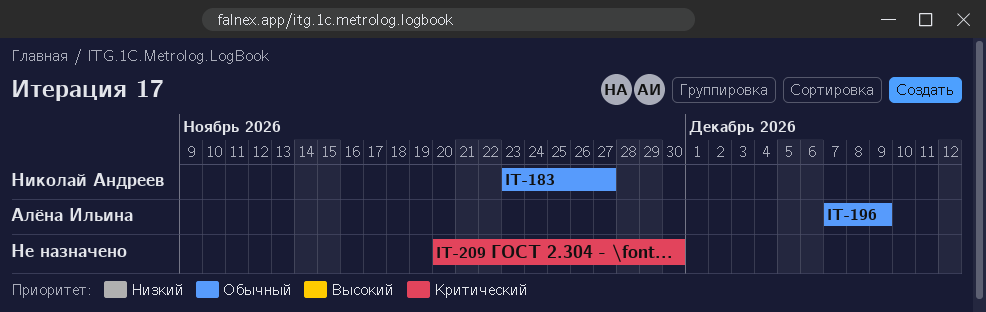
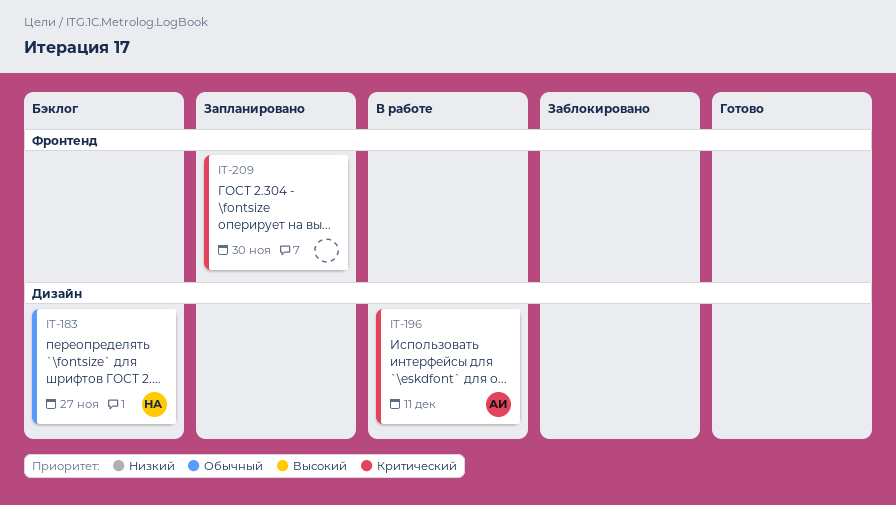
IT-196, priority: Обычный -> Критический
IT-196, due: Dec 9 -> Dec 11

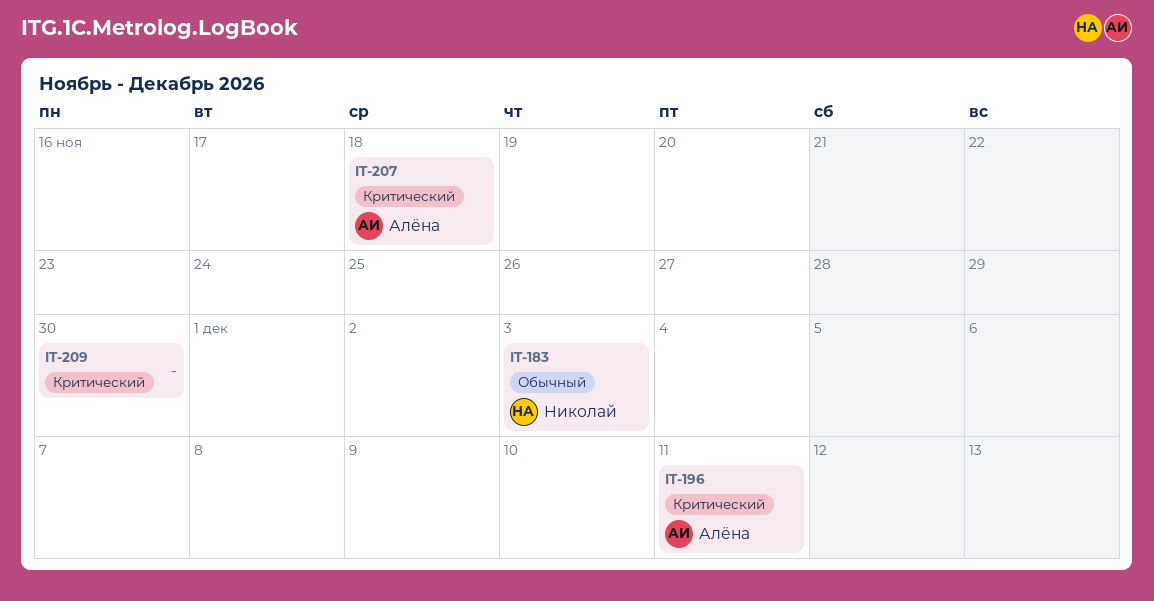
IT-183, due: Nov 27 -> Dec 3
IT-207: none -> present

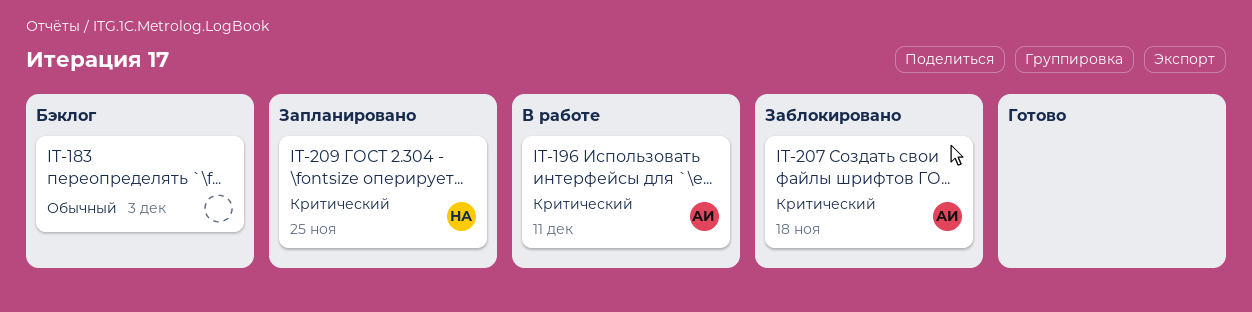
IT-183, owner: Николай -> none
IT-209, owner: none -> Николай
IT-209, due: Nov 30 -> Nov 25

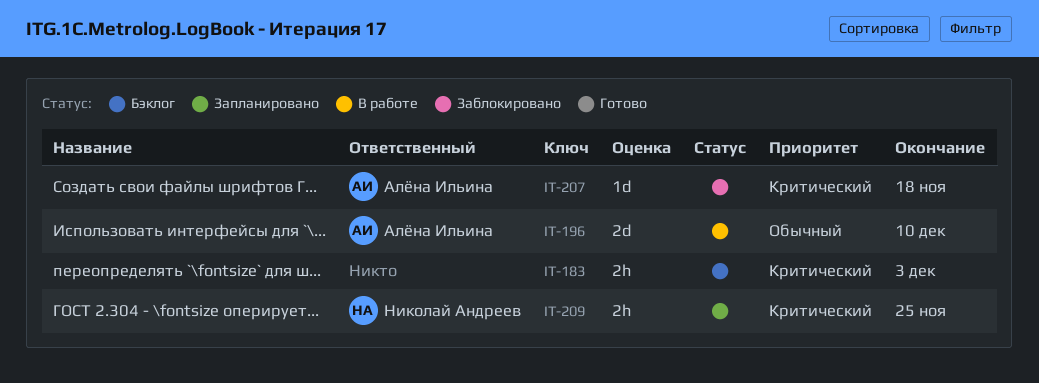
IT-183, priority: Обычный -> Критический
IT-196, priority: Критический -> Обычный
IT-196, due: Dec 11 -> Dec 10

